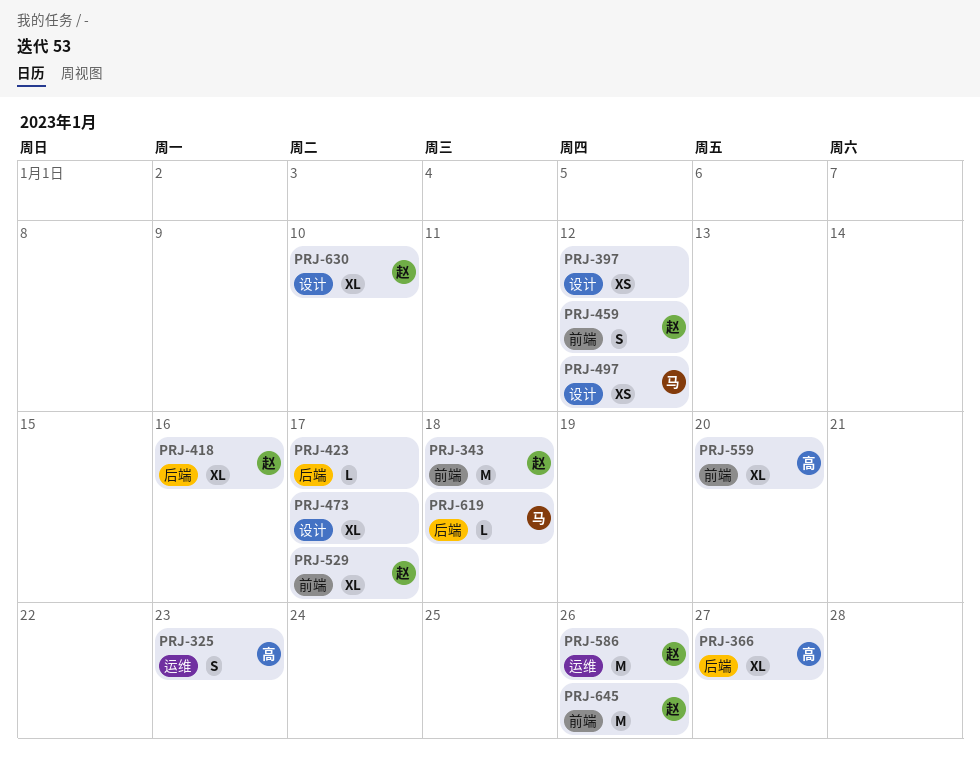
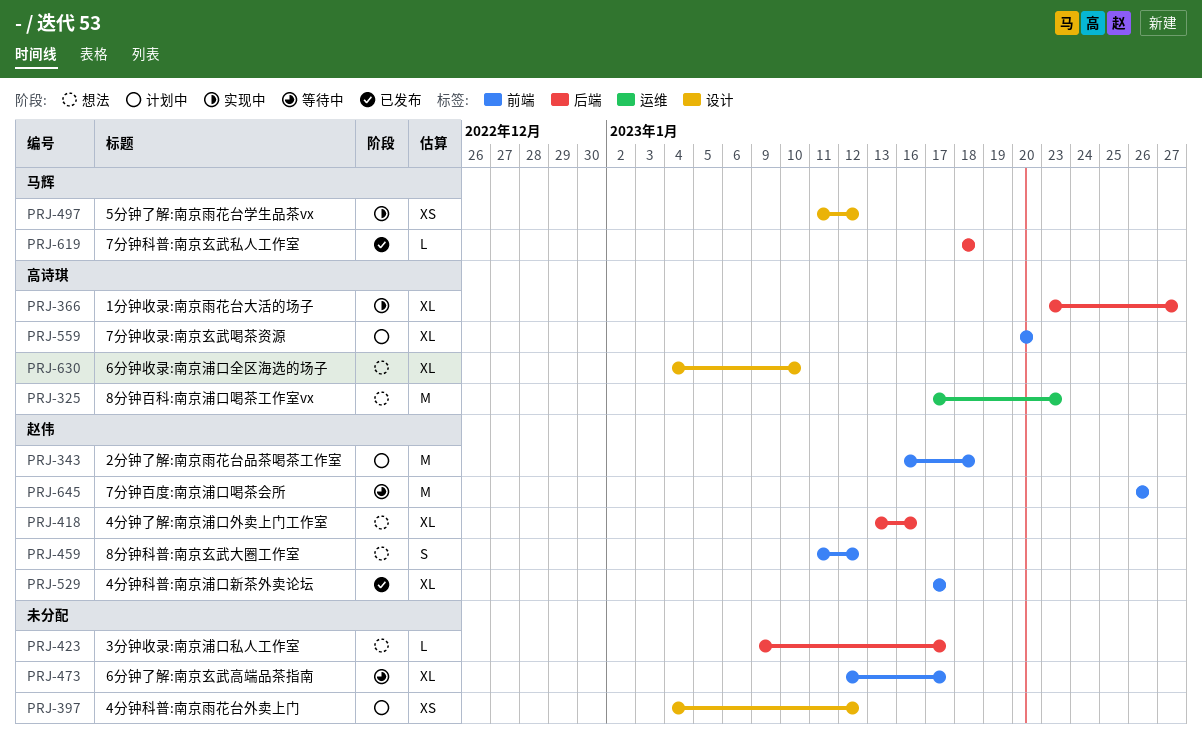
PRJ-325, estimate: S -> M
PRJ-473, label: 设计 -> 前端
PRJ-586: present -> none
PRJ-630, owner: 赵伟 -> 高诗琪

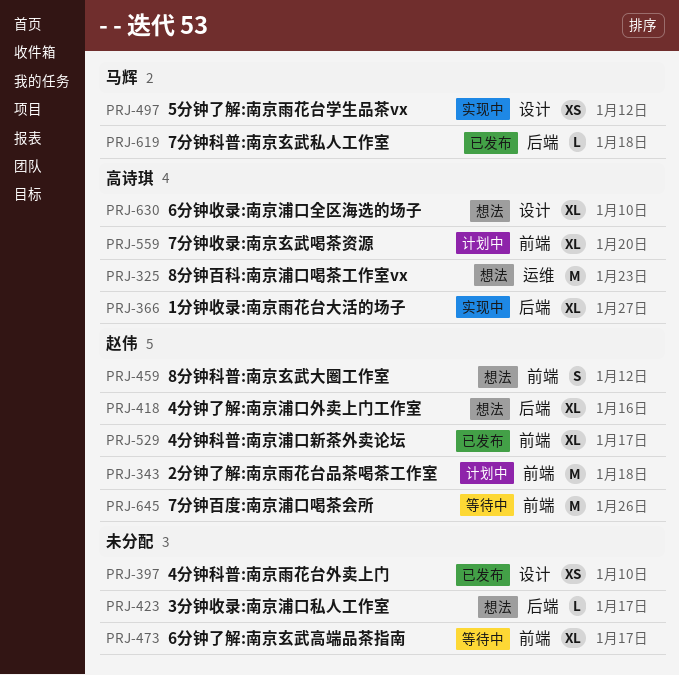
PRJ-397, status: 计划中 -> 已发布
PRJ-397, due: Jan 12 -> Jan 10

